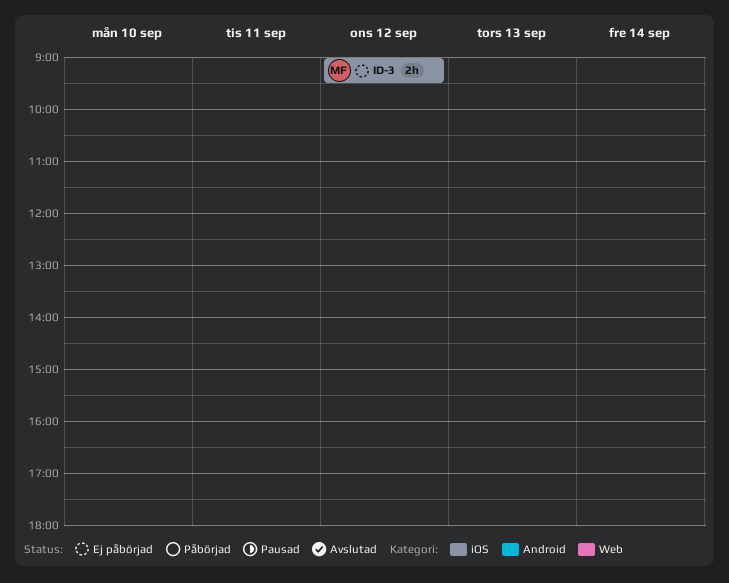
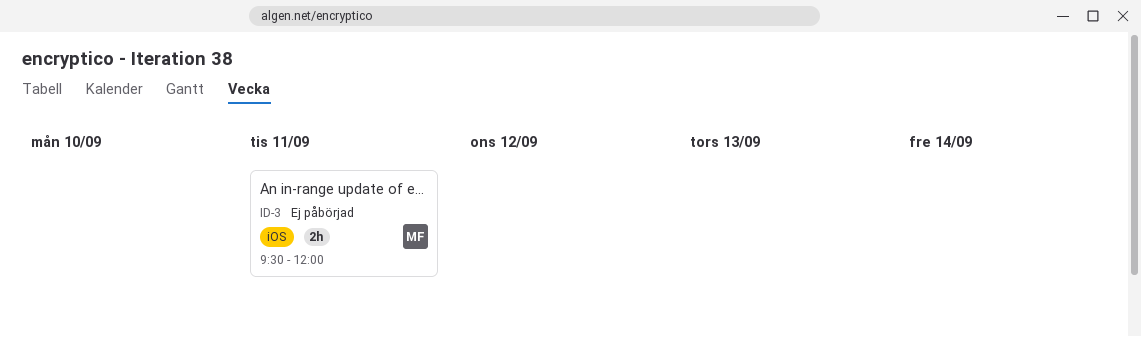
ID-3, day: Sep 12 -> Sep 11
ID-3, begins: 09:00 -> 09:30
ID-3, ends: 09:30 -> 12:00

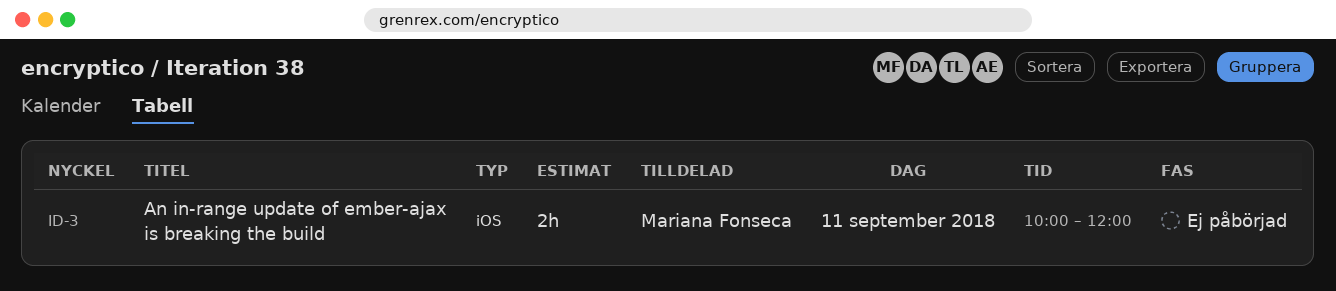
ID-3, begins: 09:30 -> 10:00

